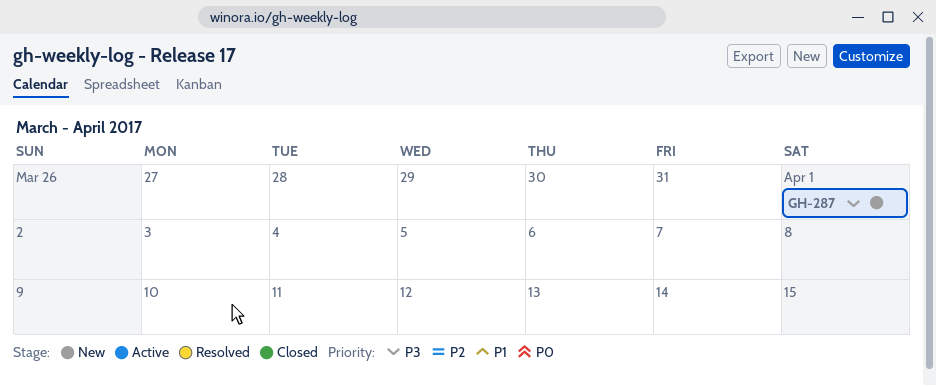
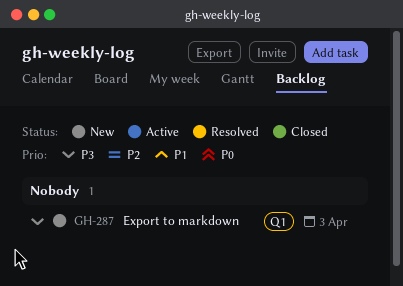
GH-287, due: Apr 1 -> Apr 3

